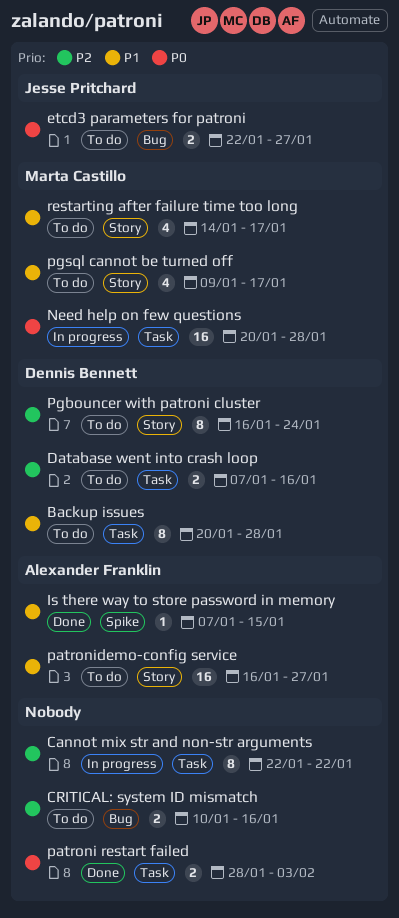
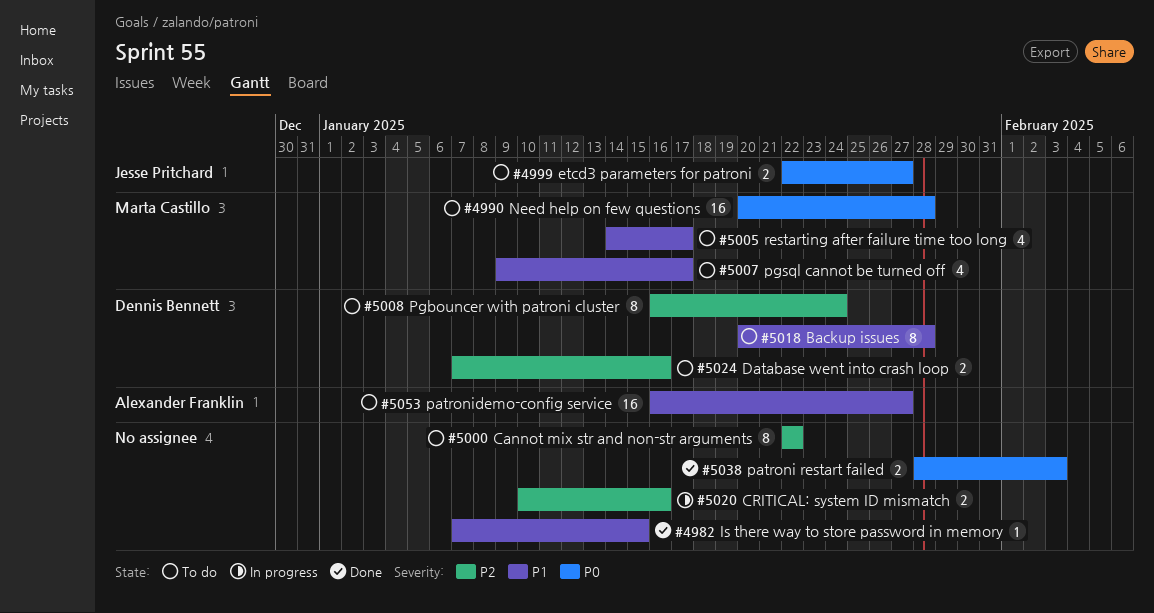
Cannot mix str and non-str arguments, status: In progress -> To do
CRITICAL: system ID mismatch, status: To do -> In progress
Is there way to store password in memory, owner: Alexander Franklin -> none
Need help on few questions, status: In progress -> To do

